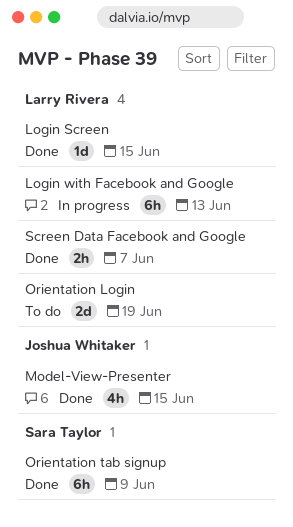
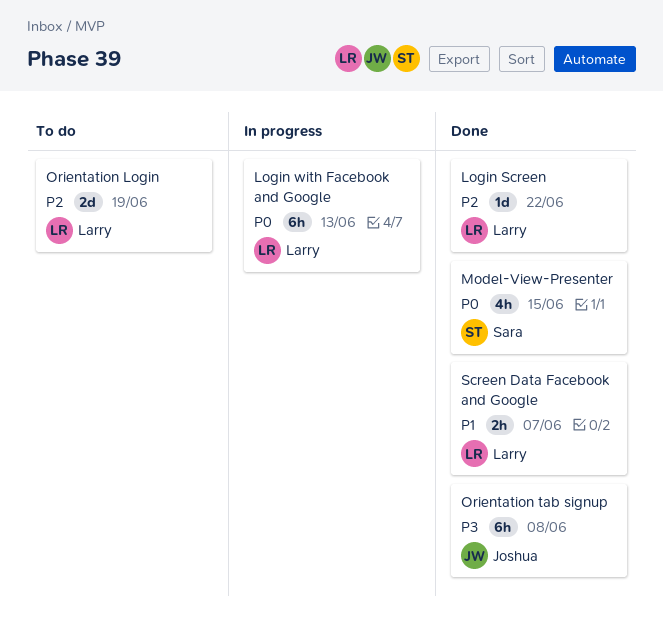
Login Screen, due: Jun 15 -> Jun 22
Model-View-Presenter, owner: Joshua Whitaker -> Sara Taylor
Orientation tab signup, owner: Sara Taylor -> Joshua Whitaker
Orientation tab signup, due: Jun 9 -> Jun 8

